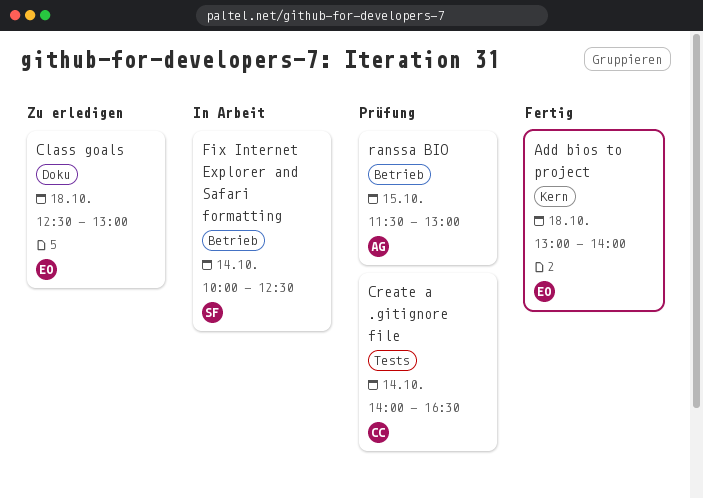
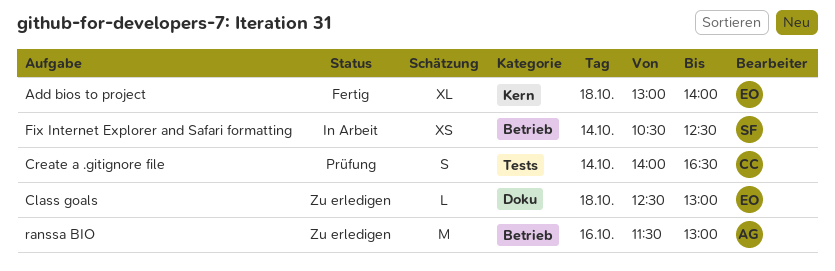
Fix Internet Explorer and Safari formatting, begins: 10:00 -> 10:30
ranssa BIO, status: Prüfung -> Zu erledigen
ranssa BIO, day: Oct 15 -> Oct 16

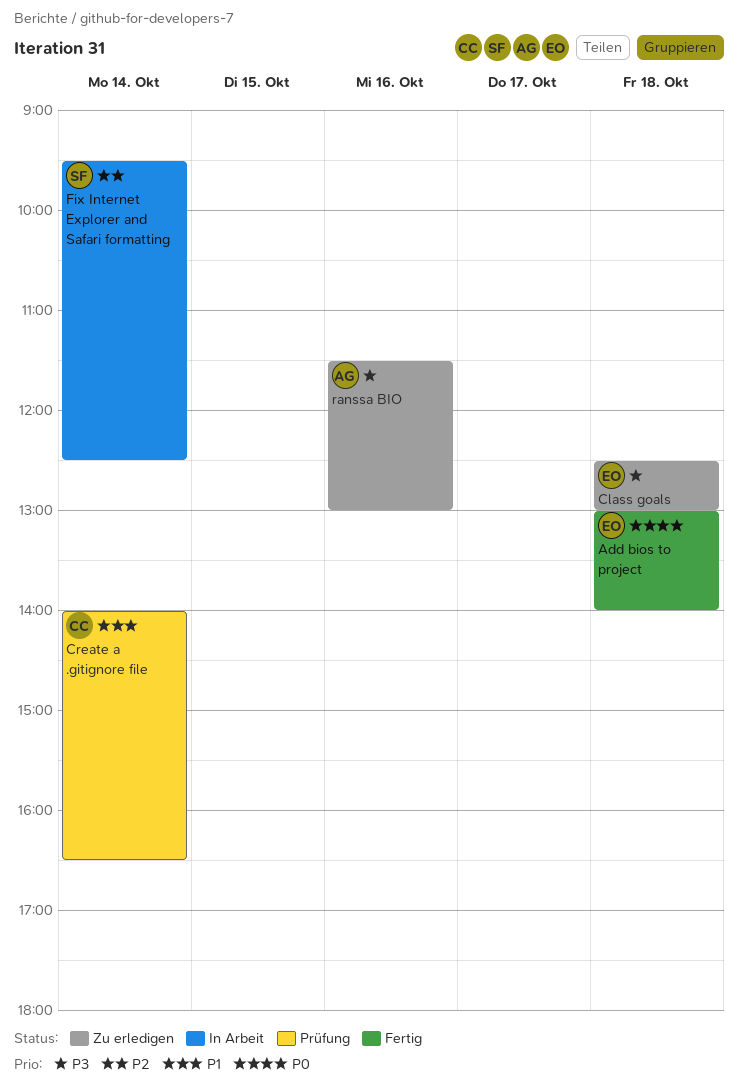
Fix Internet Explorer and Safari formatting, begins: 10:30 -> 09:30

